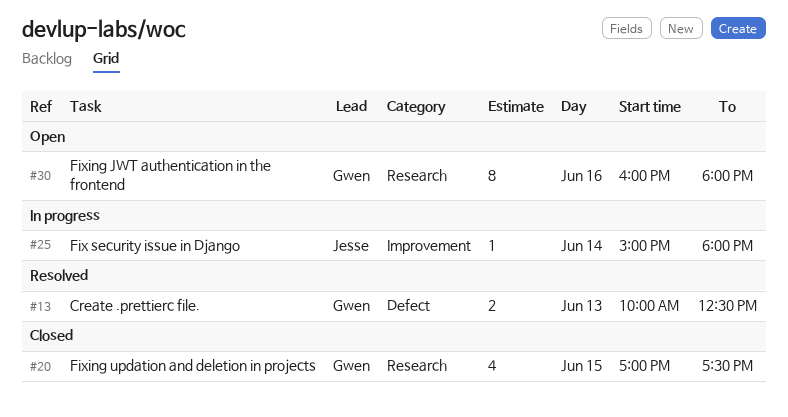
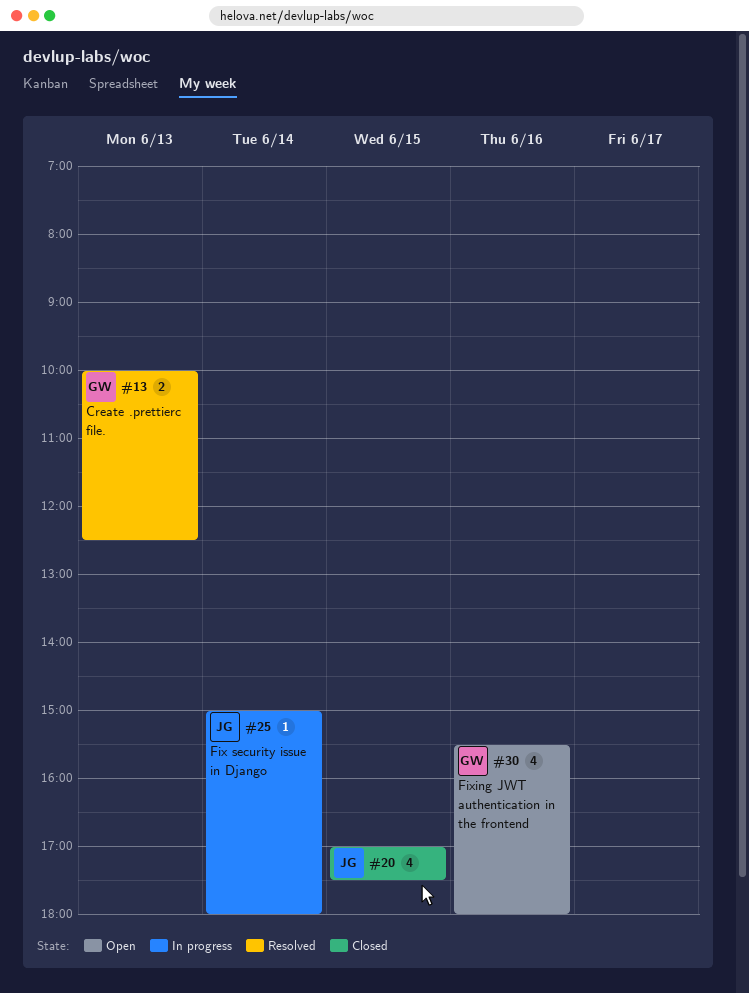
#20, owner: Gwen -> Jesse
#30, estimate: 8 -> 4
#30, begins: 16:00 -> 15:30

